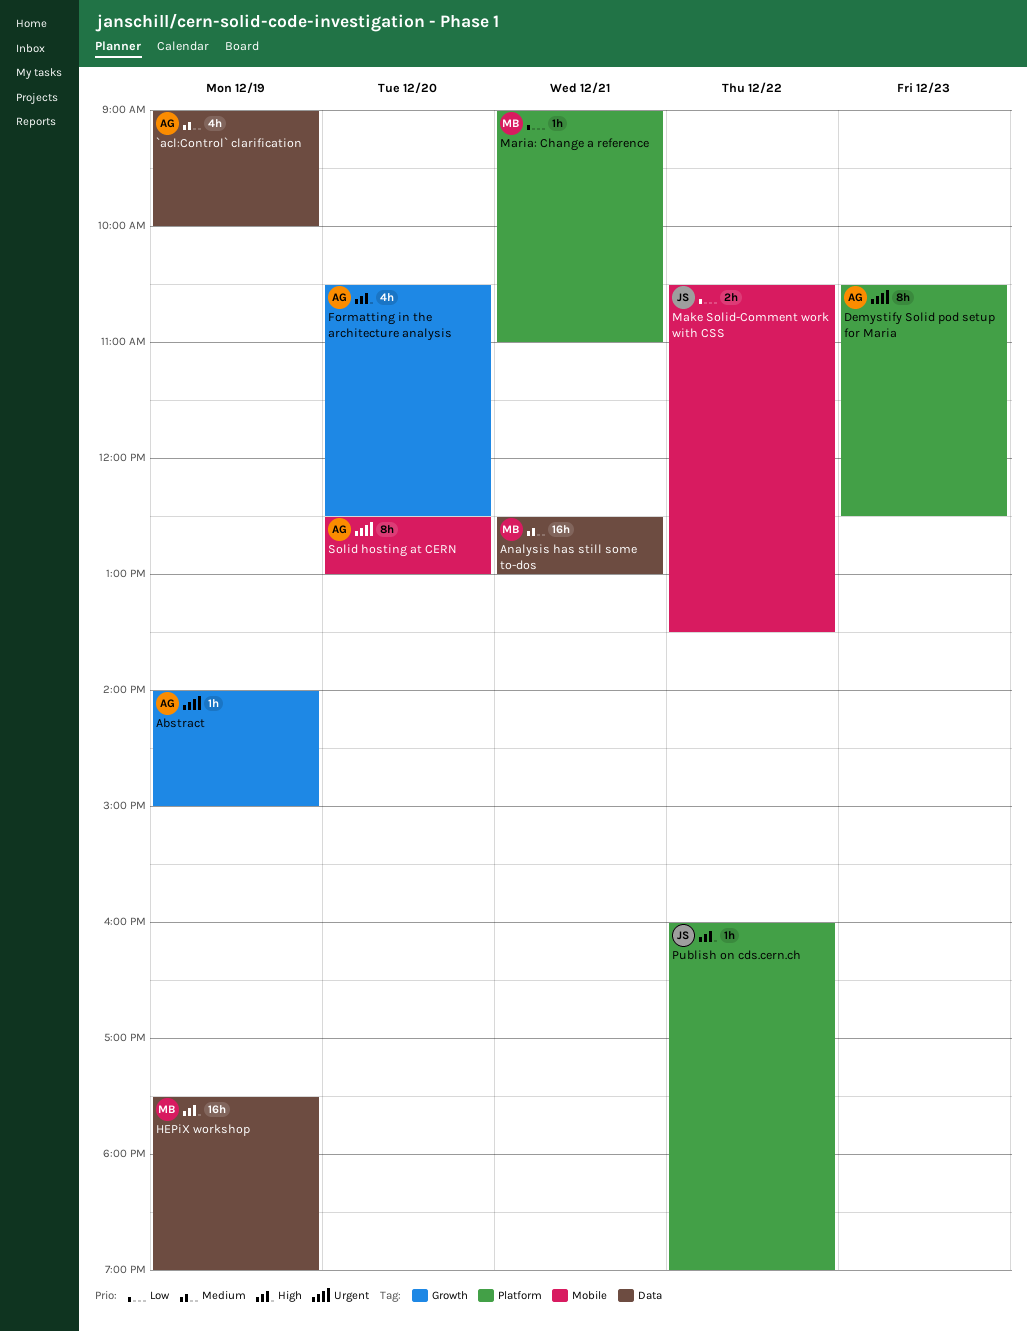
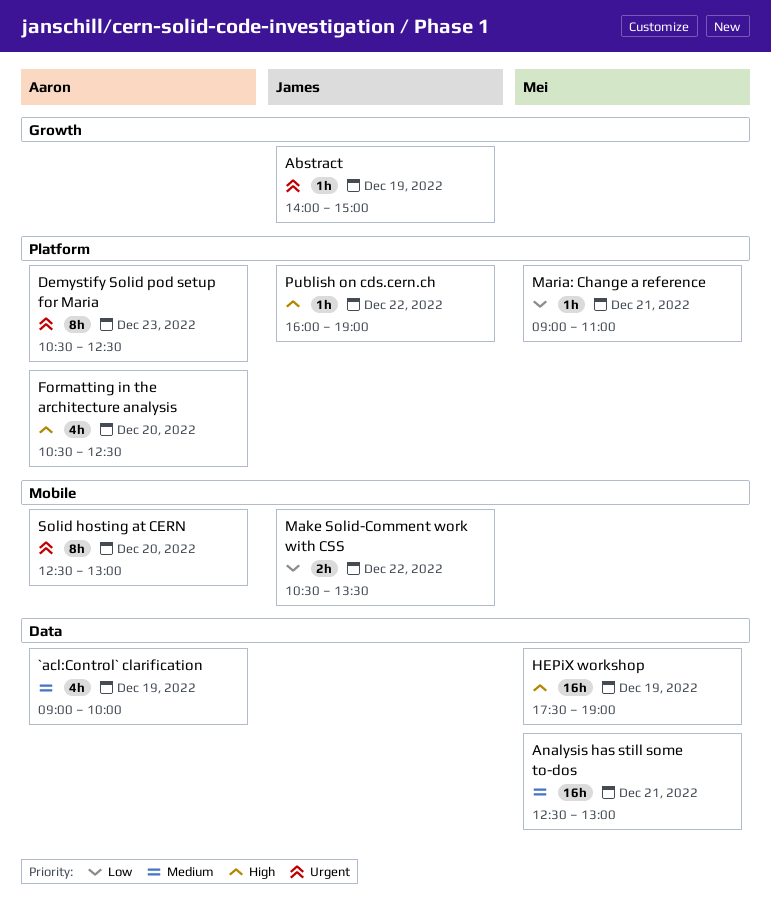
Abstract, owner: Aaron -> James
Formatting in the architecture analysis, label: Growth -> Platform

